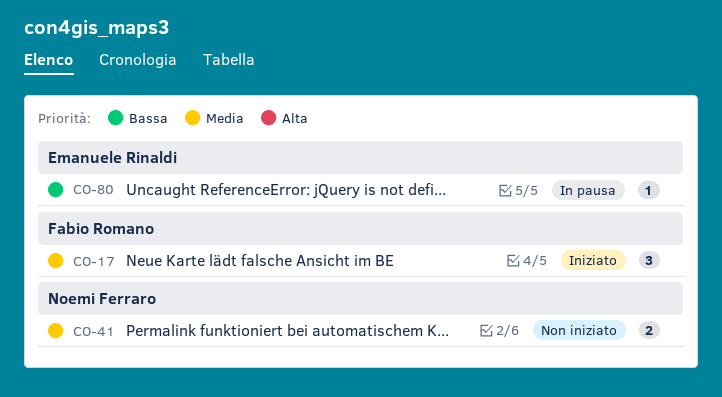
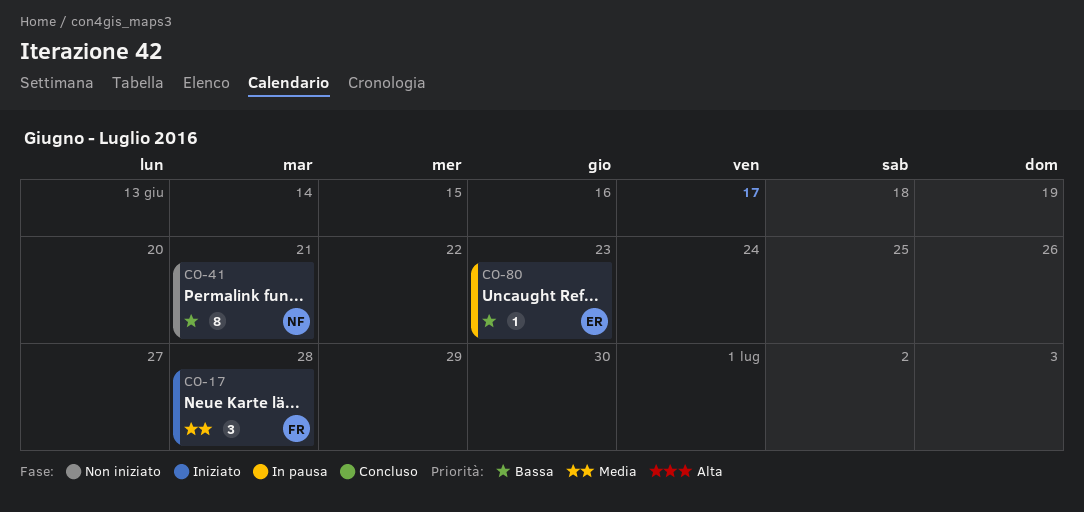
CO-41, priority: Media -> Bassa
CO-41, estimate: 2 -> 8

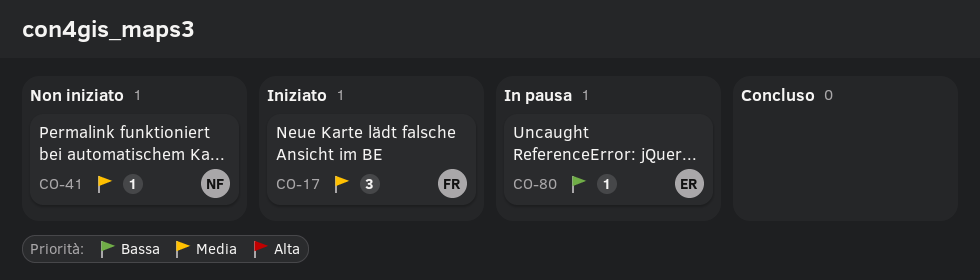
CO-41, priority: Bassa -> Media
CO-41, estimate: 8 -> 1

